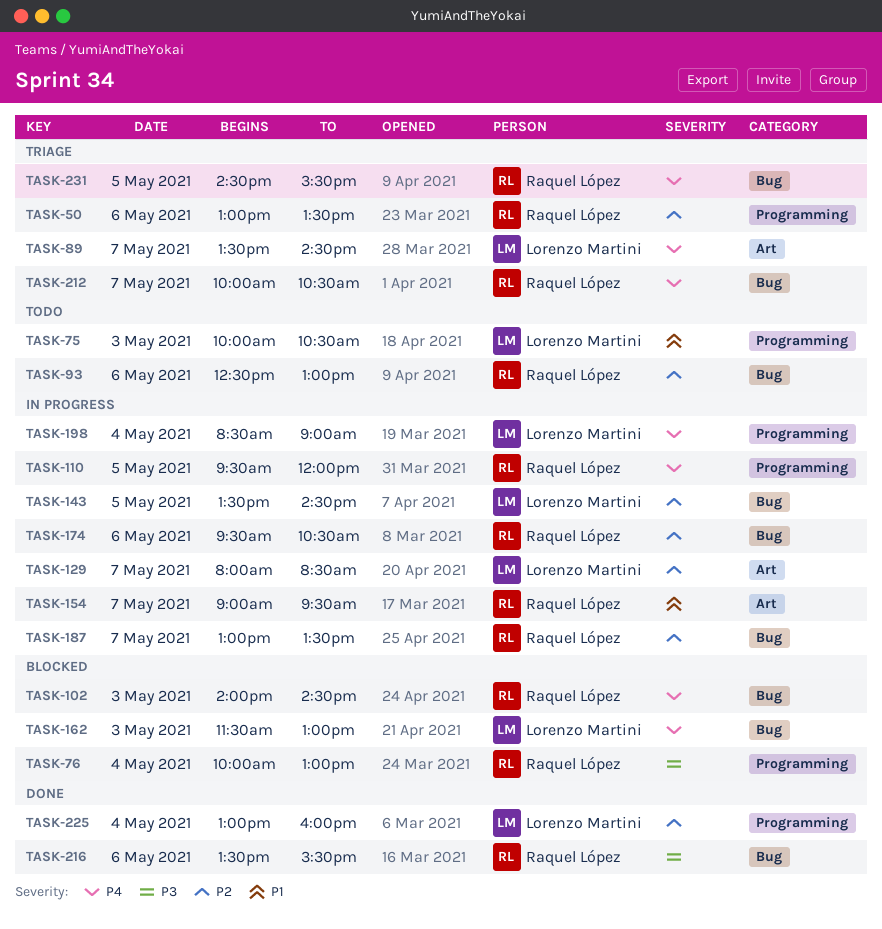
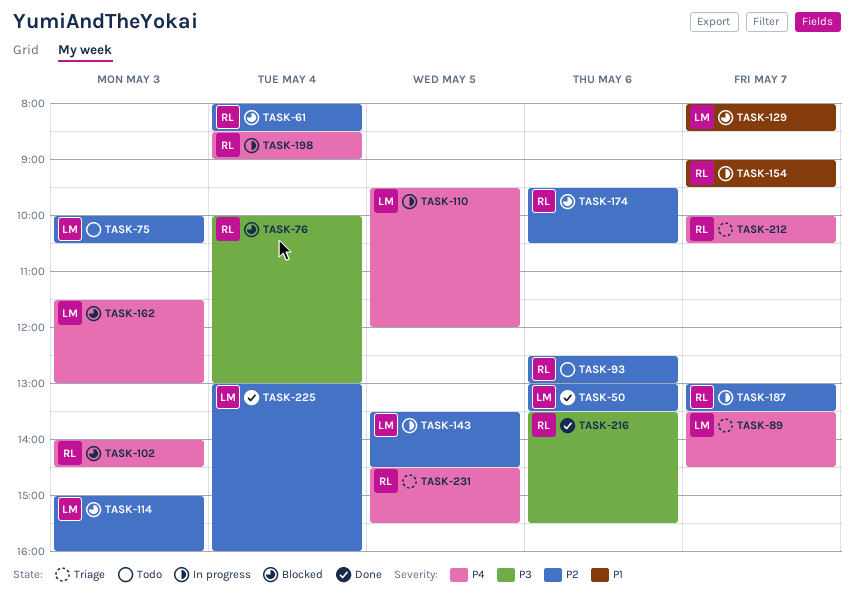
TASK-50, status: Triage -> Done
TASK-50, owner: Raquel López -> Lorenzo Martini
TASK-61: none -> present
TASK-75, priority: P1 -> P2
TASK-110, owner: Raquel López -> Lorenzo Martini
TASK-114: none -> present
TASK-129, status: In progress -> Blocked
TASK-129, priority: P2 -> P1
TASK-174, status: In progress -> Blocked
TASK-198, owner: Lorenzo Martini -> Raquel López

